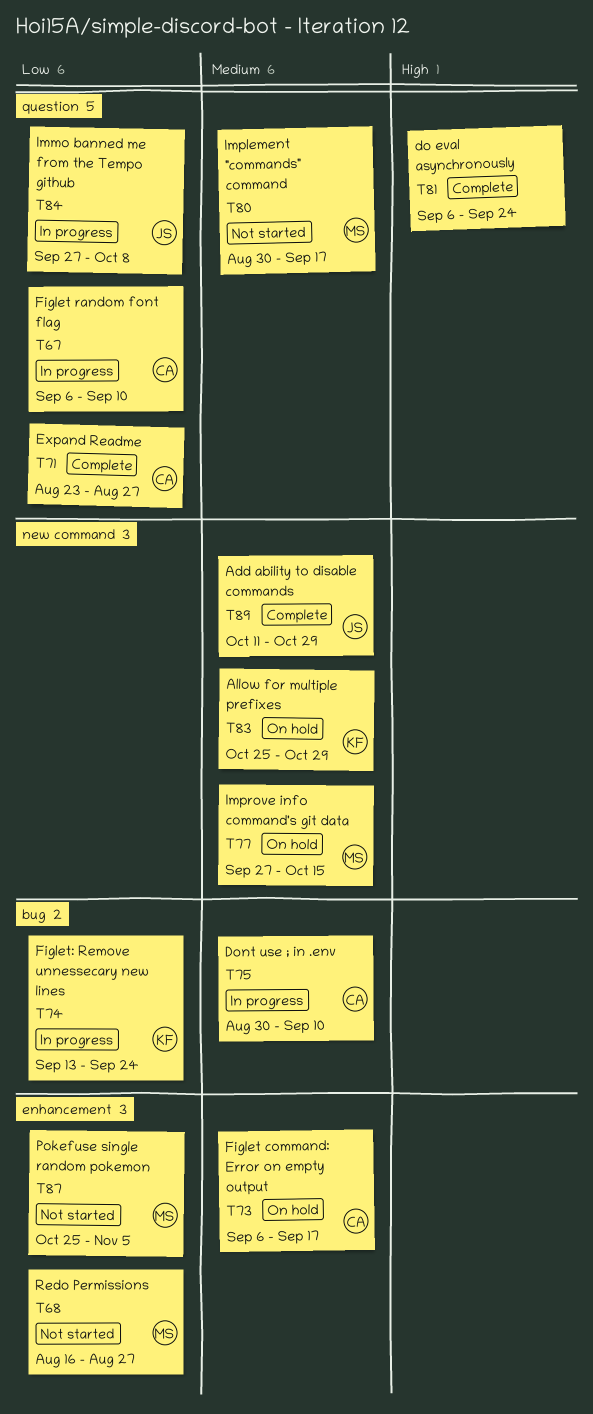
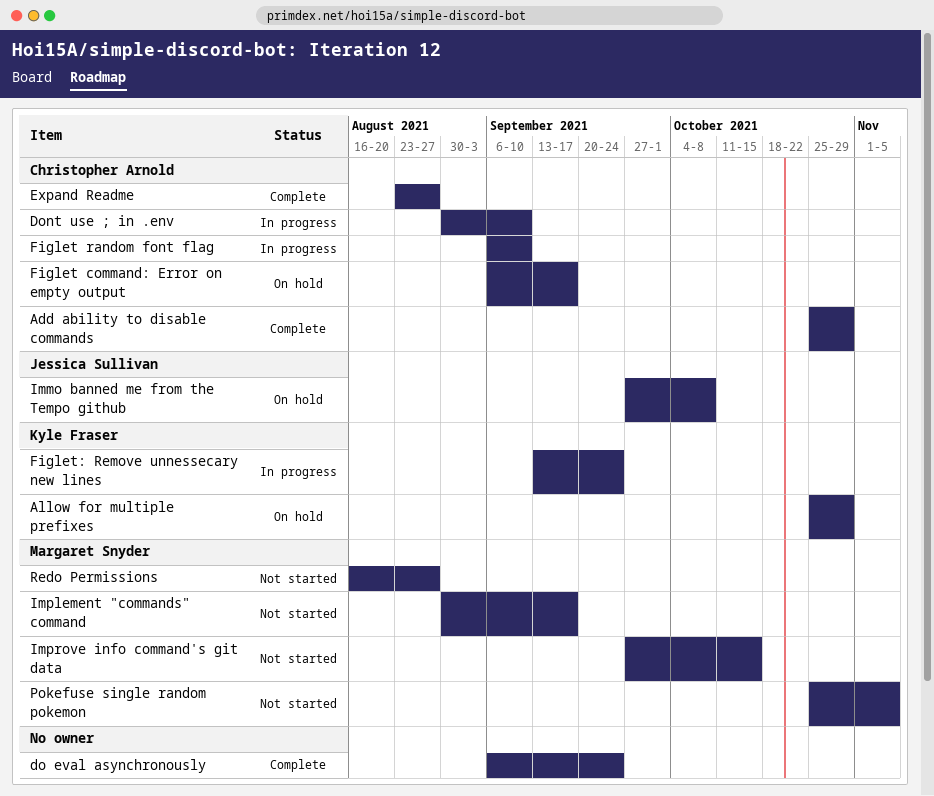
Add ability to disable commands, owner: Jessica Sullivan -> Christopher Arnold
Add ability to disable commands, start: Oct 11 -> Oct 25
Immo banned me from the Tempo github, status: In progress -> On hold
Improve info command's git data, status: On hold -> Not started

